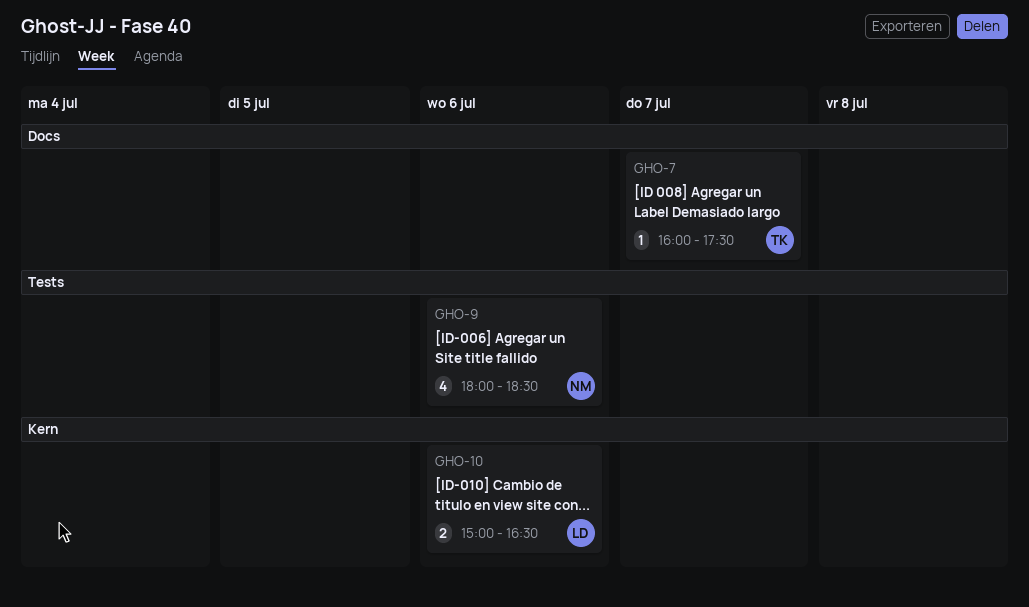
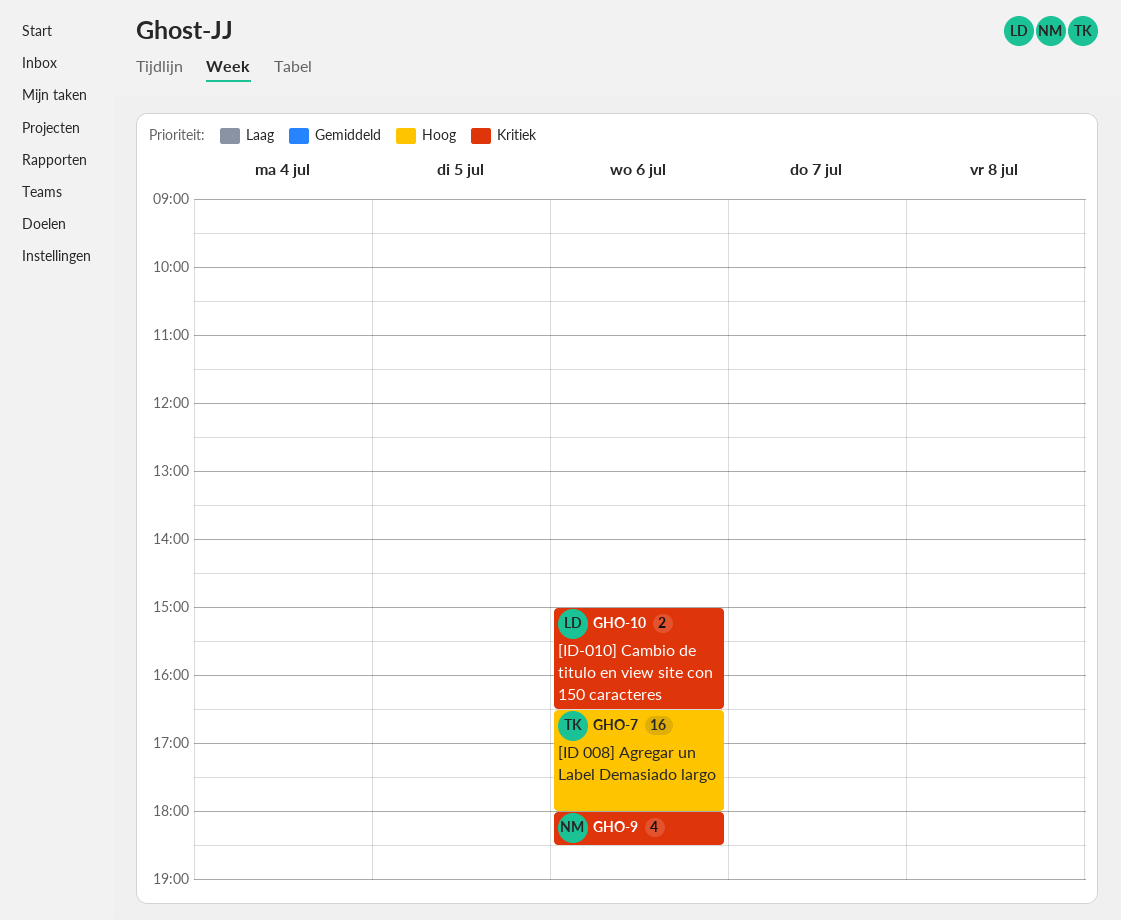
GHO-7, estimate: 1 -> 16
GHO-7, day: Jul 7 -> Jul 6
GHO-7, begins: 16:00 -> 16:30
GHO-7, ends: 17:30 -> 18:00

